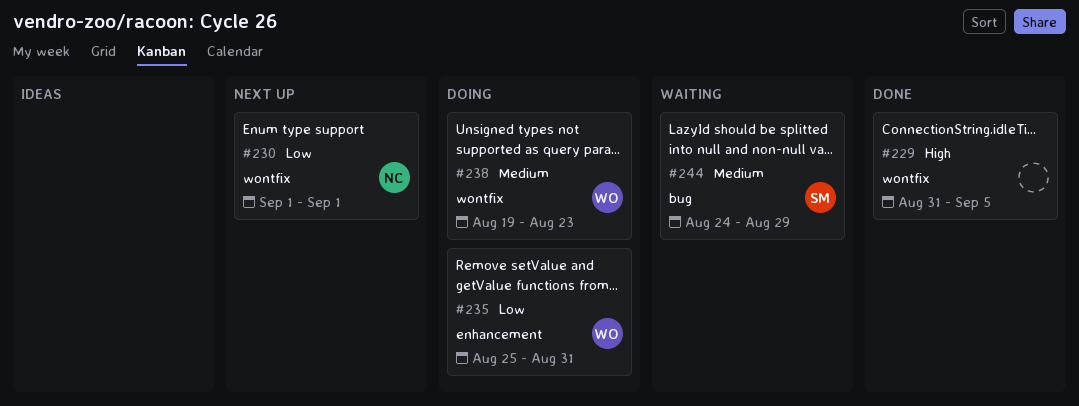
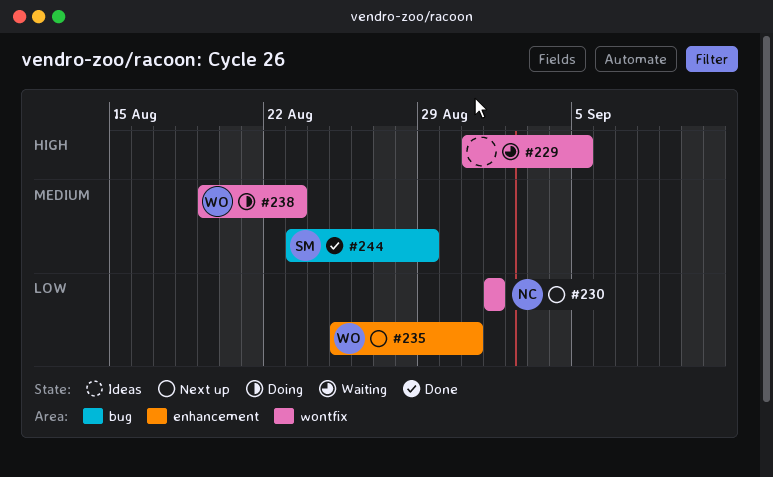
#229, status: Done -> Waiting
#235, status: Doing -> Next up
#244, status: Waiting -> Done
#244, start: Aug 24 -> Aug 23

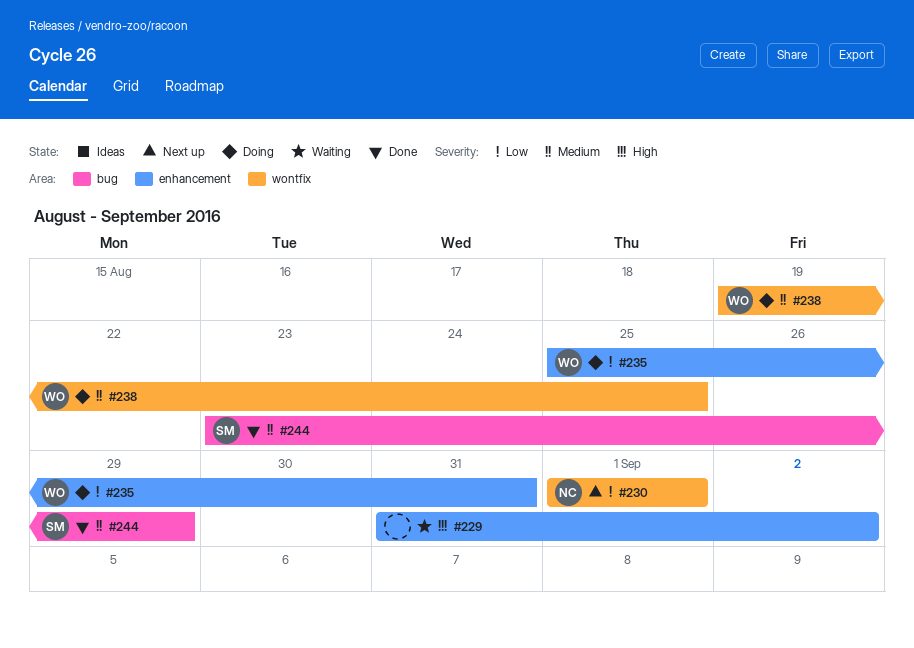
#229, label: wontfix -> enhancement
#229, due: Sep 5 -> Sep 2
#235, status: Next up -> Doing
#238, due: Aug 23 -> Aug 25

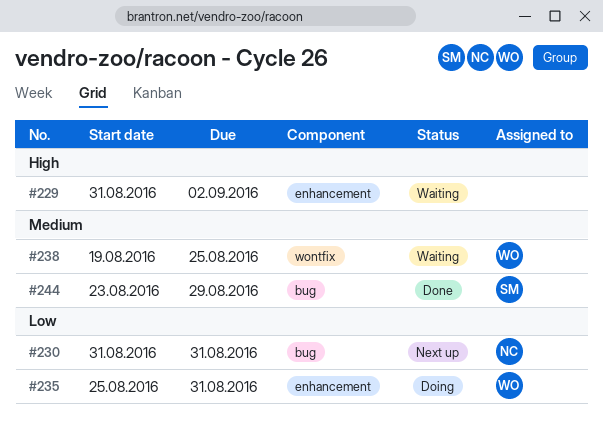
#230, label: wontfix -> bug
#230, start: Sep 1 -> Aug 31
#230, due: Sep 1 -> Aug 31
#238, status: Doing -> Waiting

